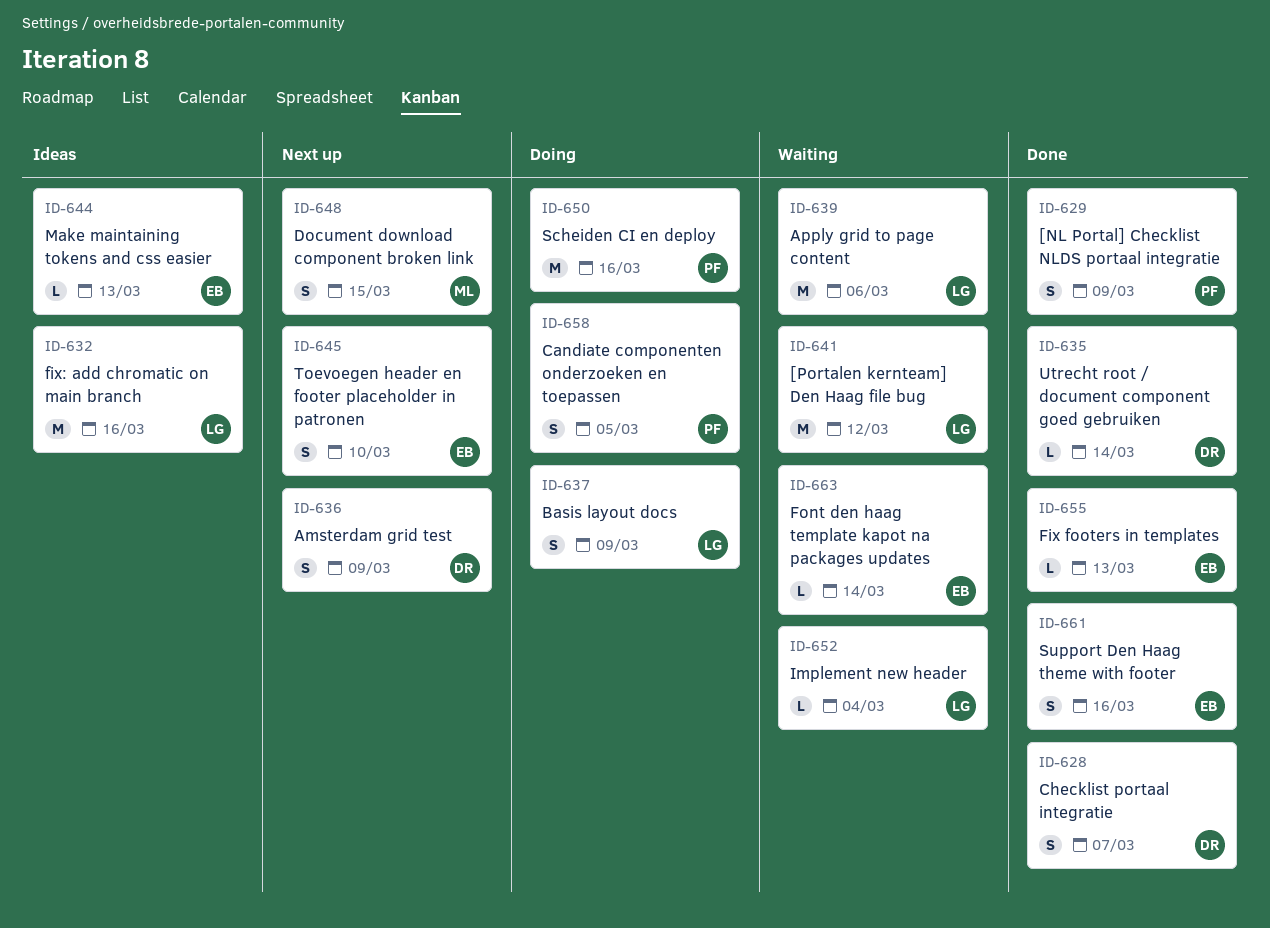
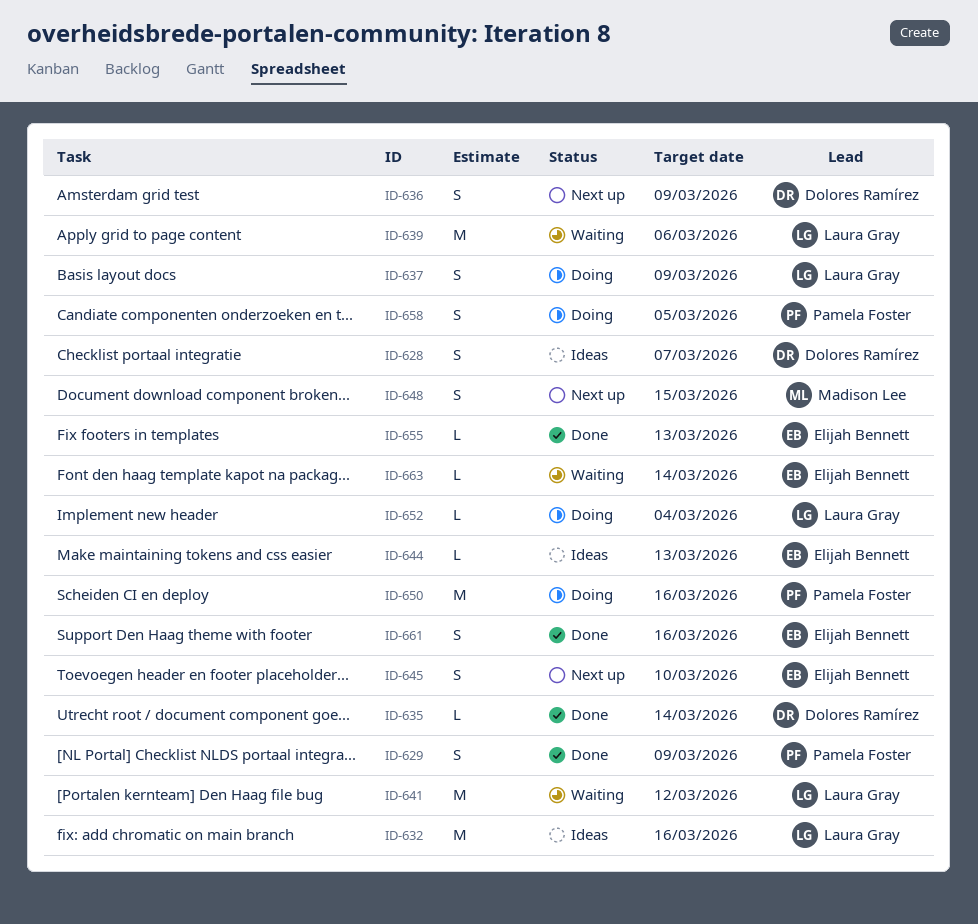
ID-628, status: Done -> Ideas
ID-652, status: Waiting -> Doing

